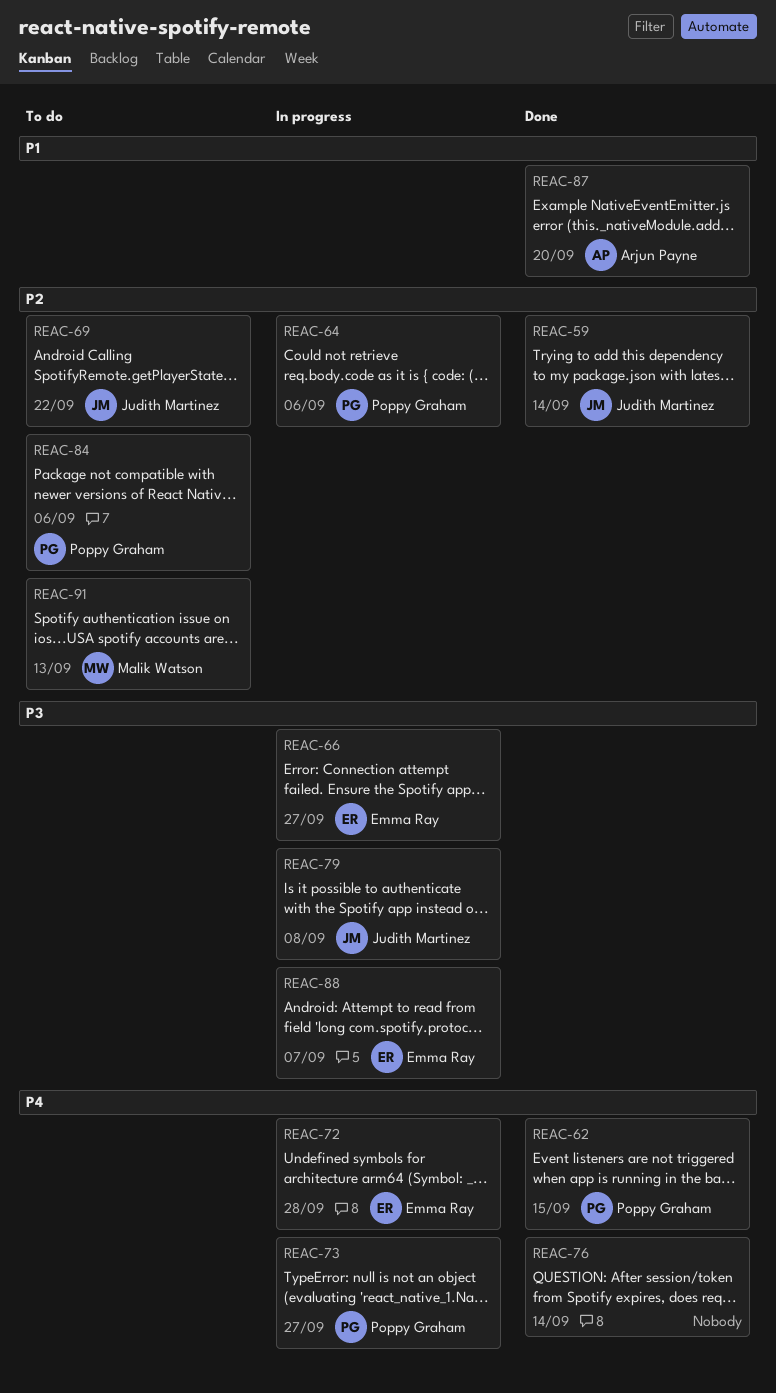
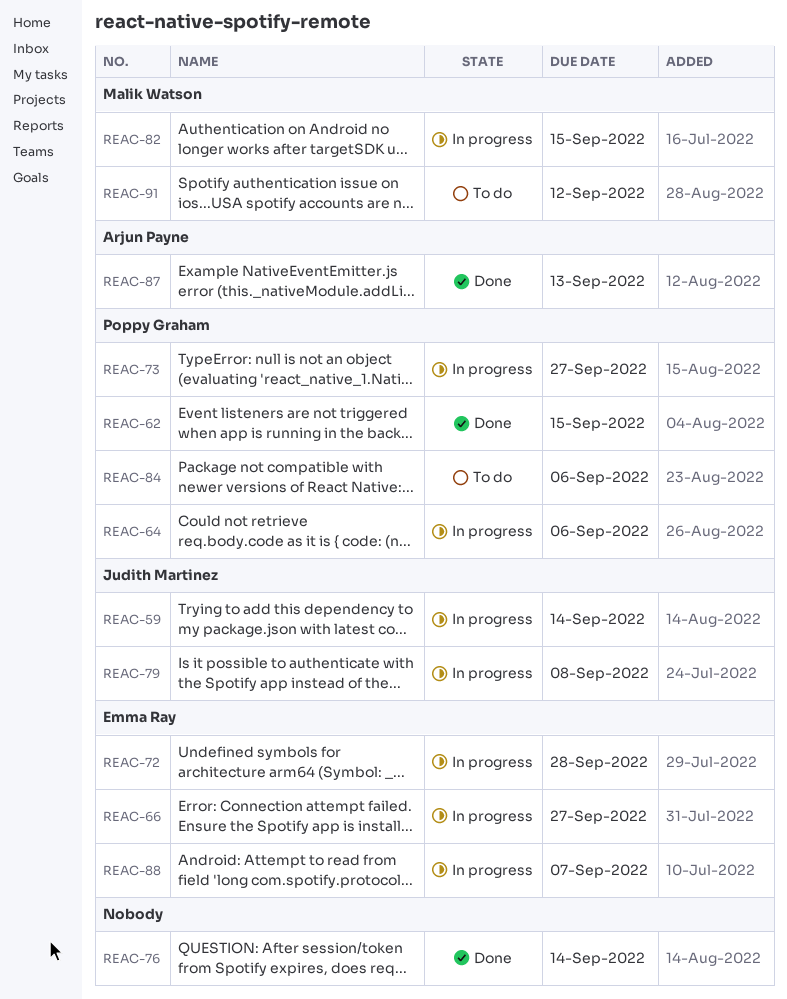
REAC-59, status: Done -> In progress
REAC-69: present -> none
REAC-82: none -> present
REAC-87, due: Sep 20 -> Sep 13
REAC-91, due: Sep 13 -> Sep 12

